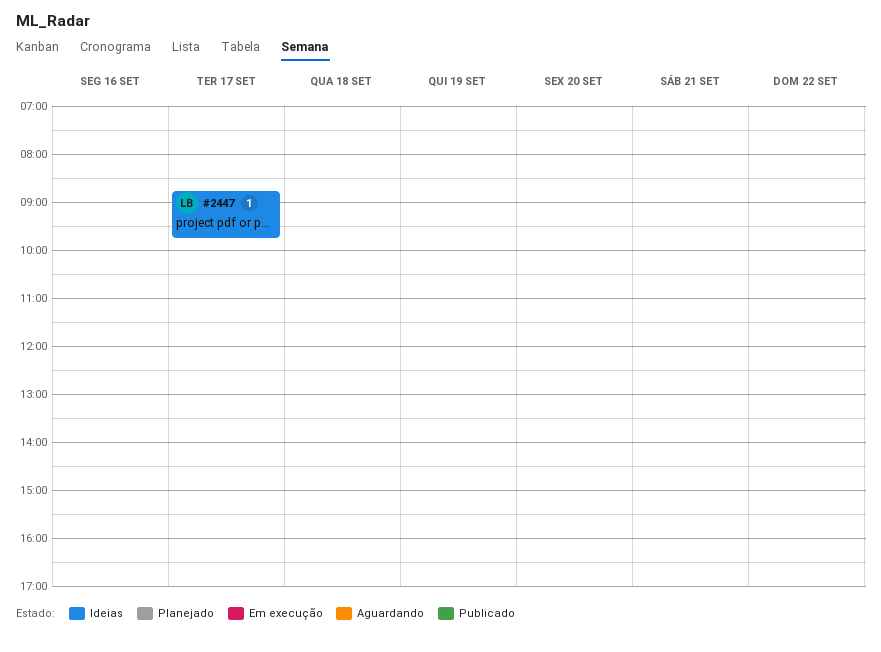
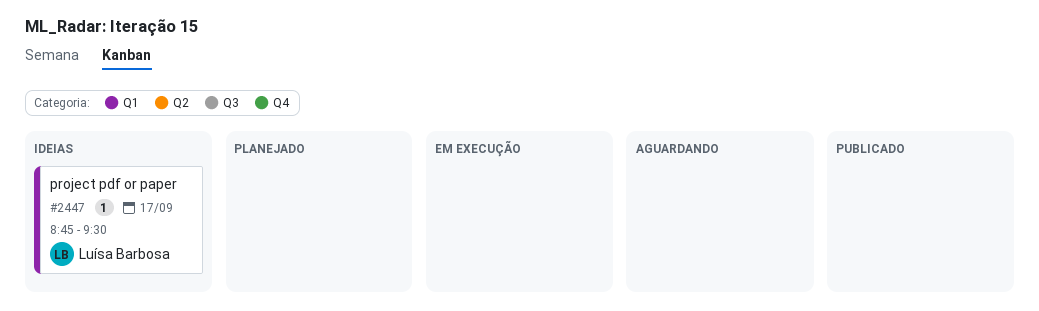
#2447, ends: 09:45 -> 09:30

